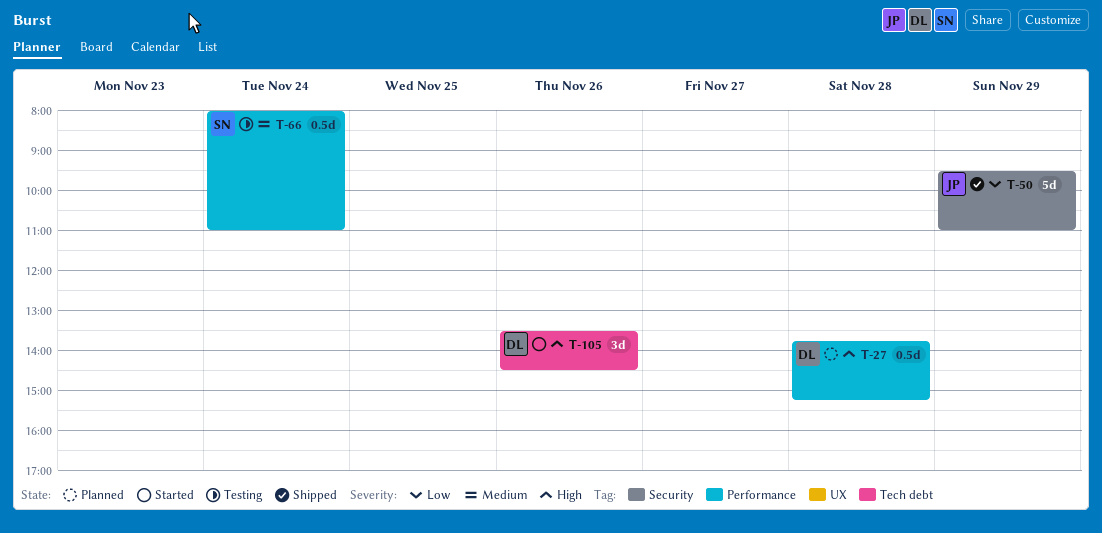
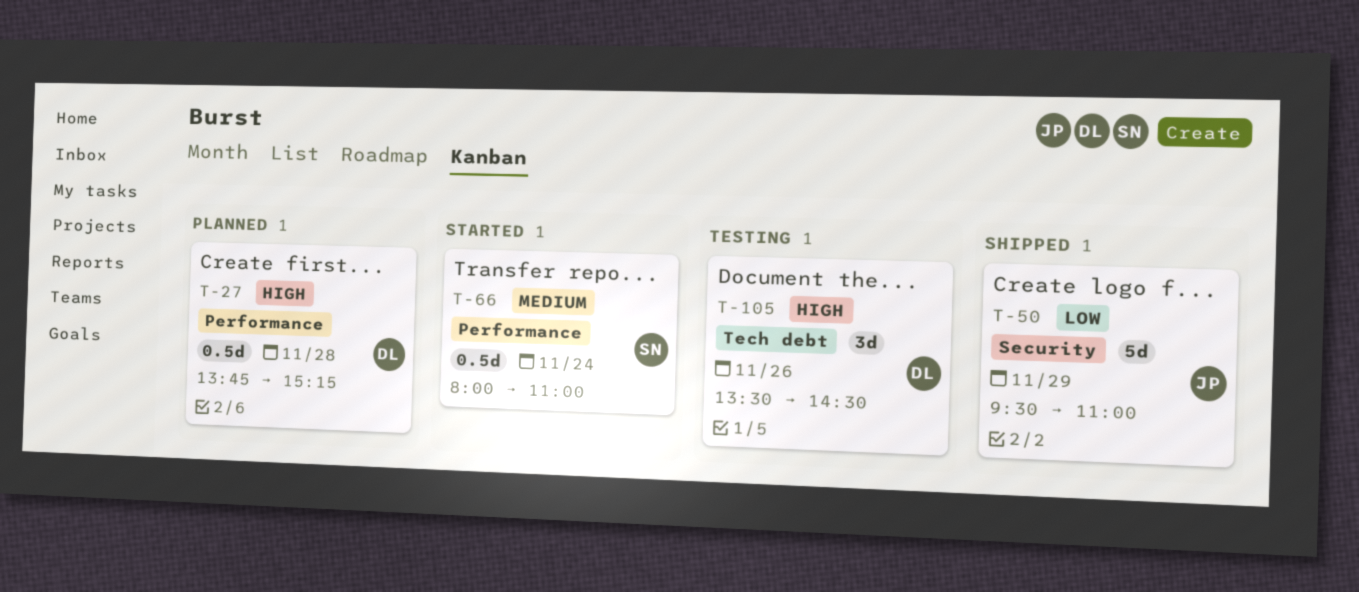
T-66, status: Testing -> Started
T-105, status: Started -> Testing

